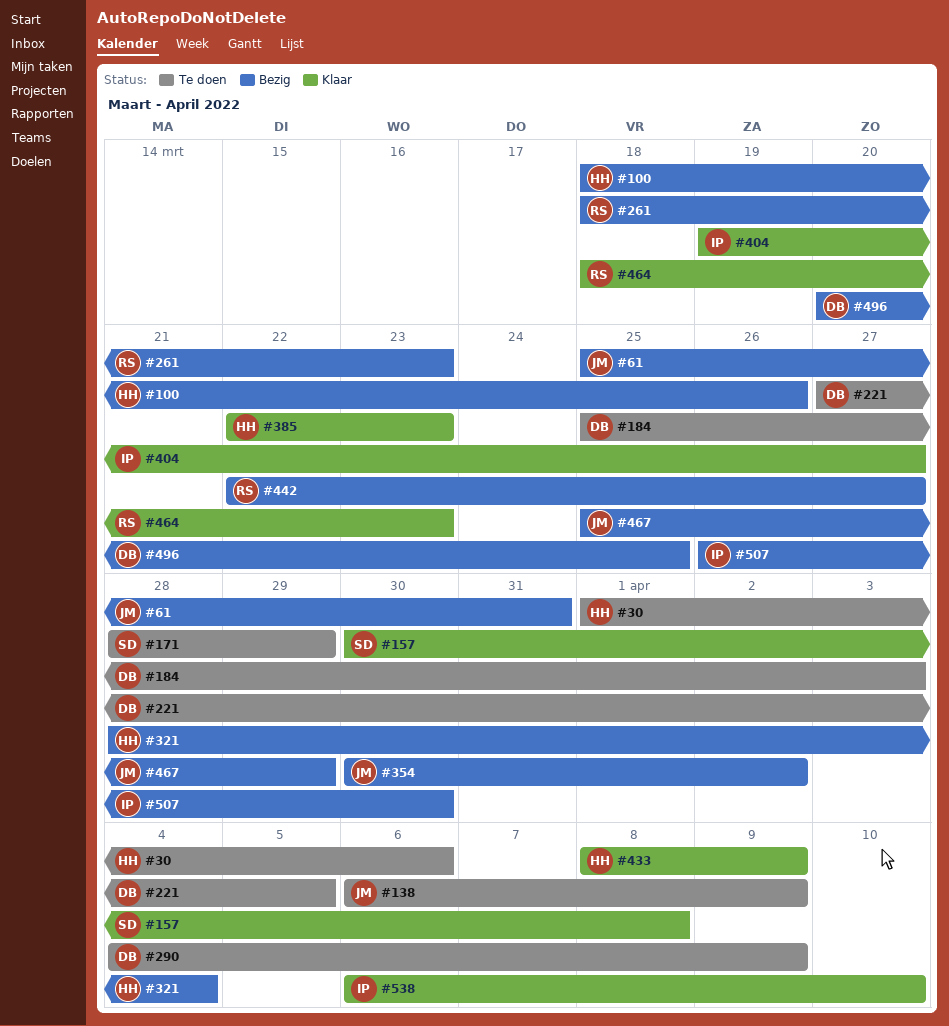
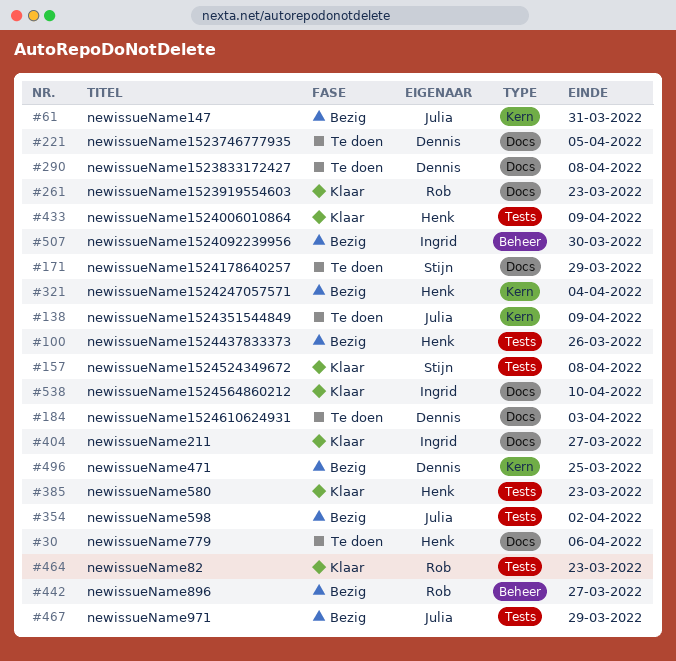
#261, status: Bezig -> Klaar
#290, due: Apr 9 -> Apr 8

